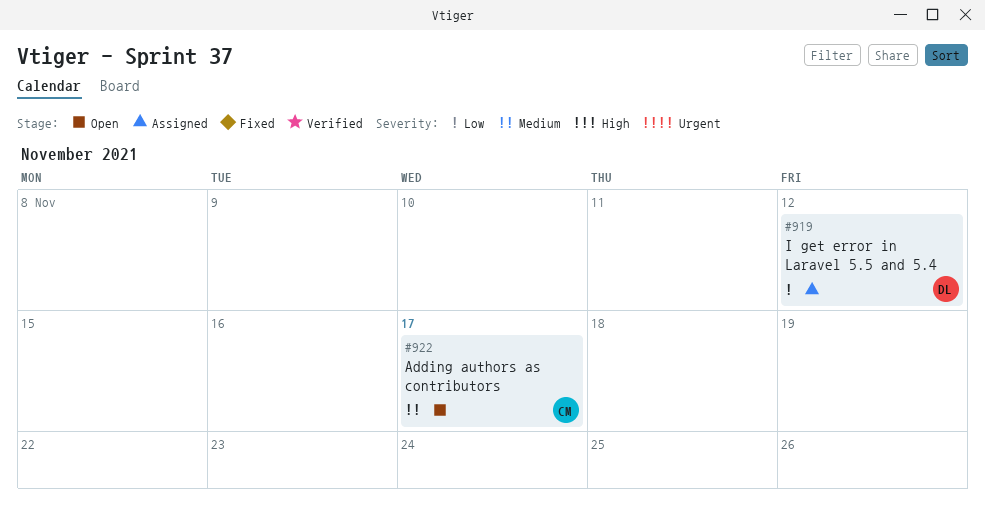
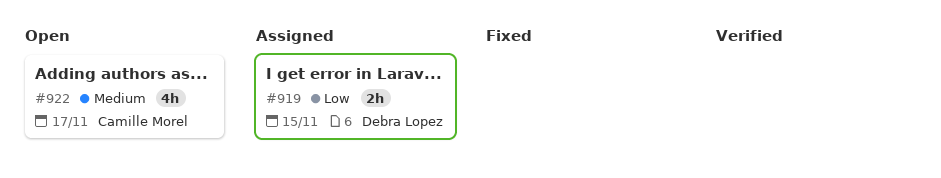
#919, due: Nov 12 -> Nov 15

